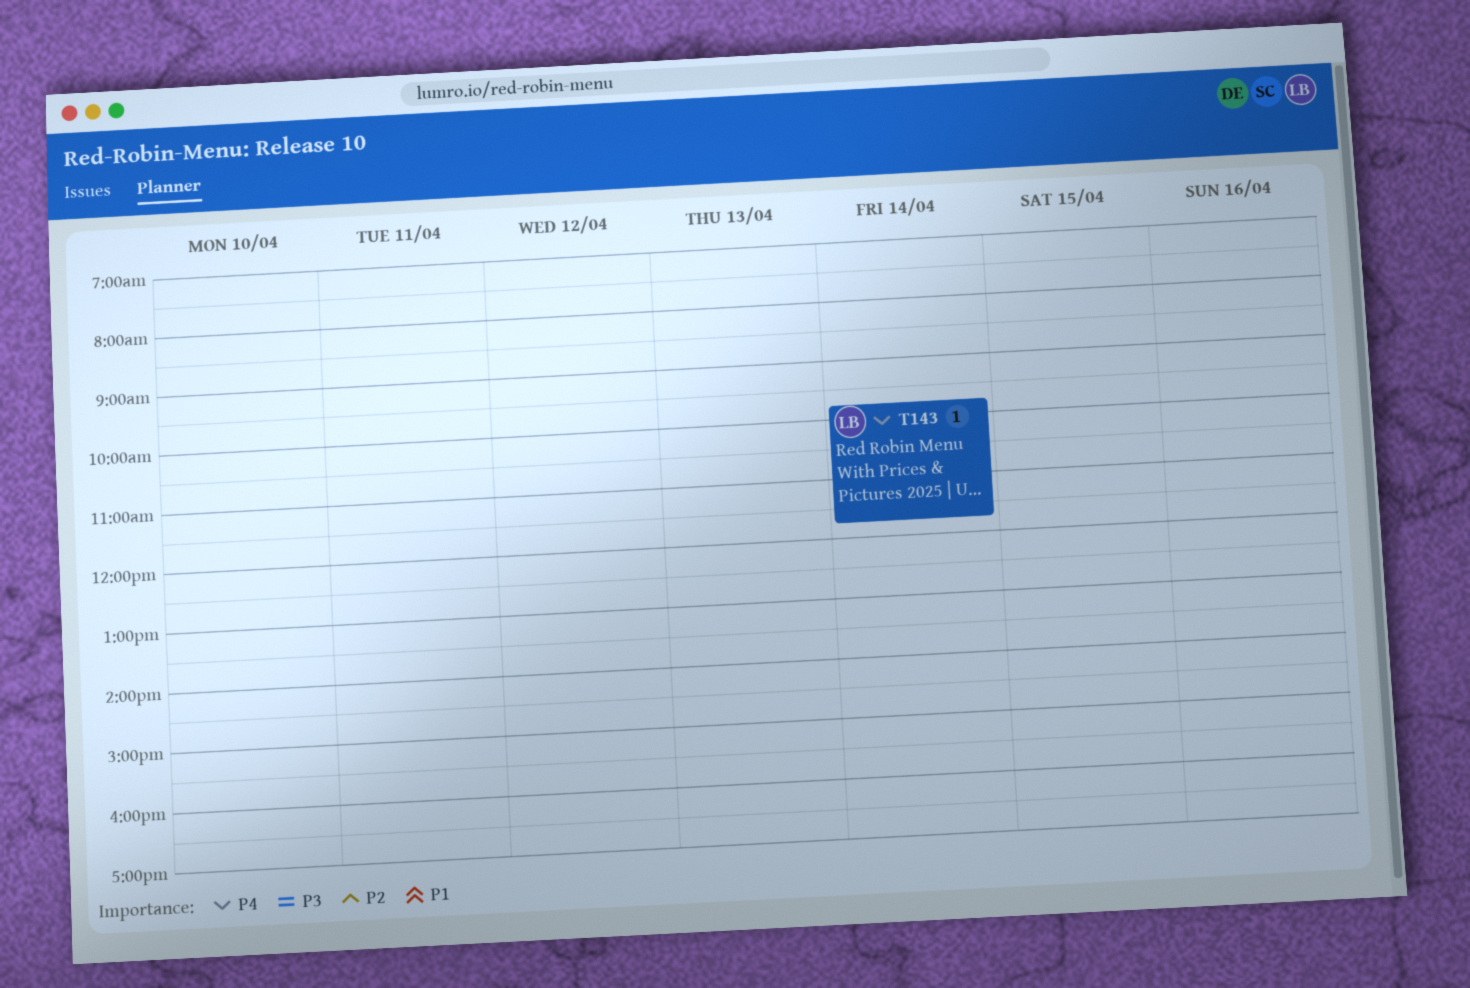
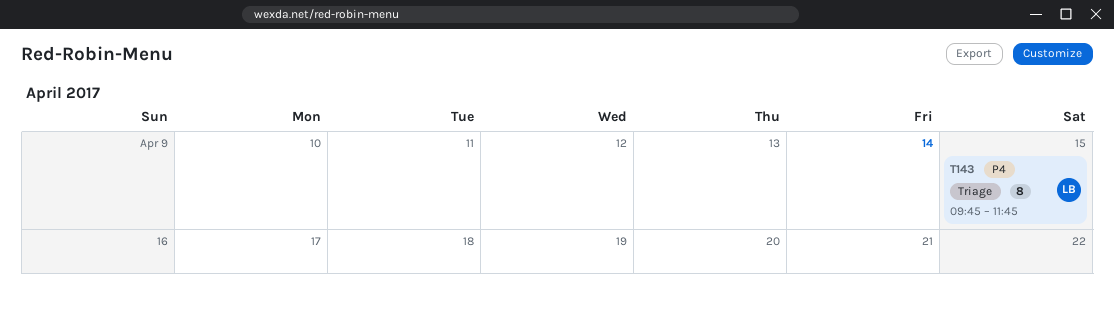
T143, estimate: 1 -> 8
T143, day: Apr 14 -> Apr 15

